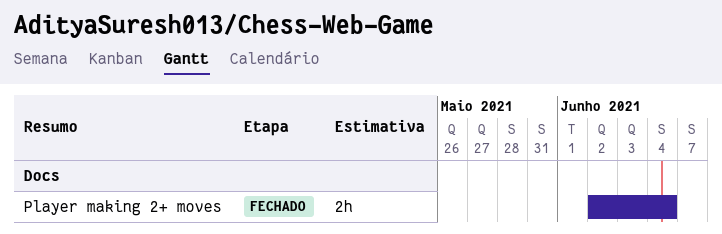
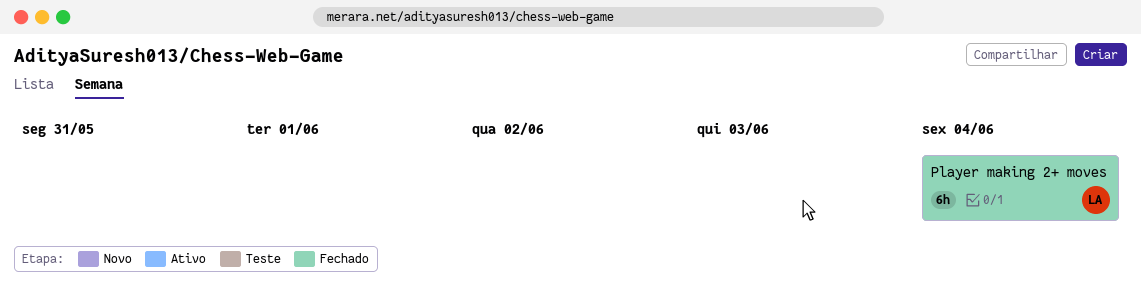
Player making 2+ moves, estimate: 2h -> 6h

